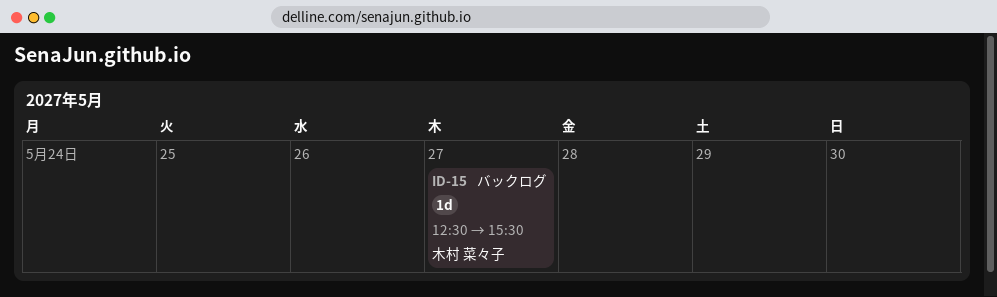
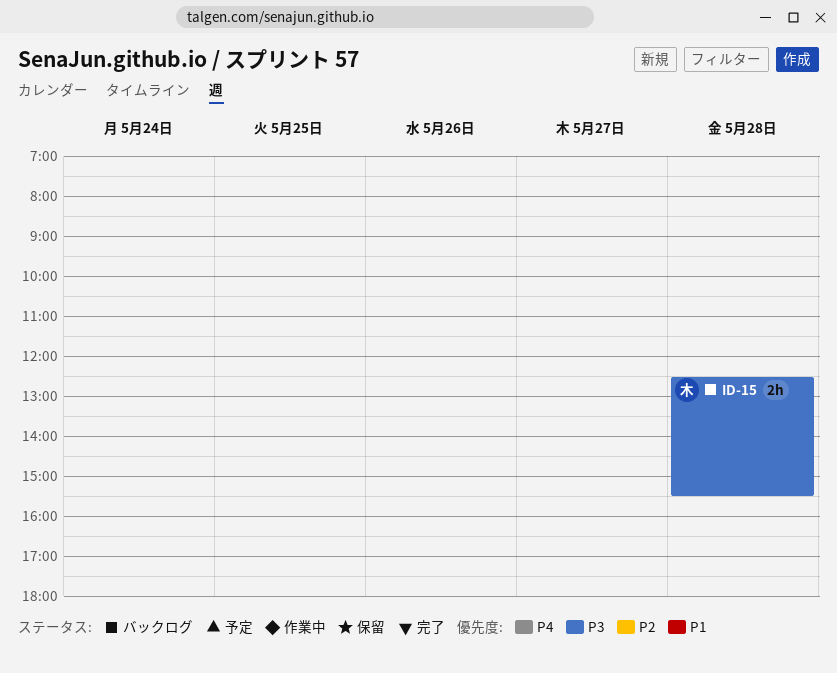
ID-15, estimate: 1d -> 2h
ID-15, day: May 27 -> May 28

